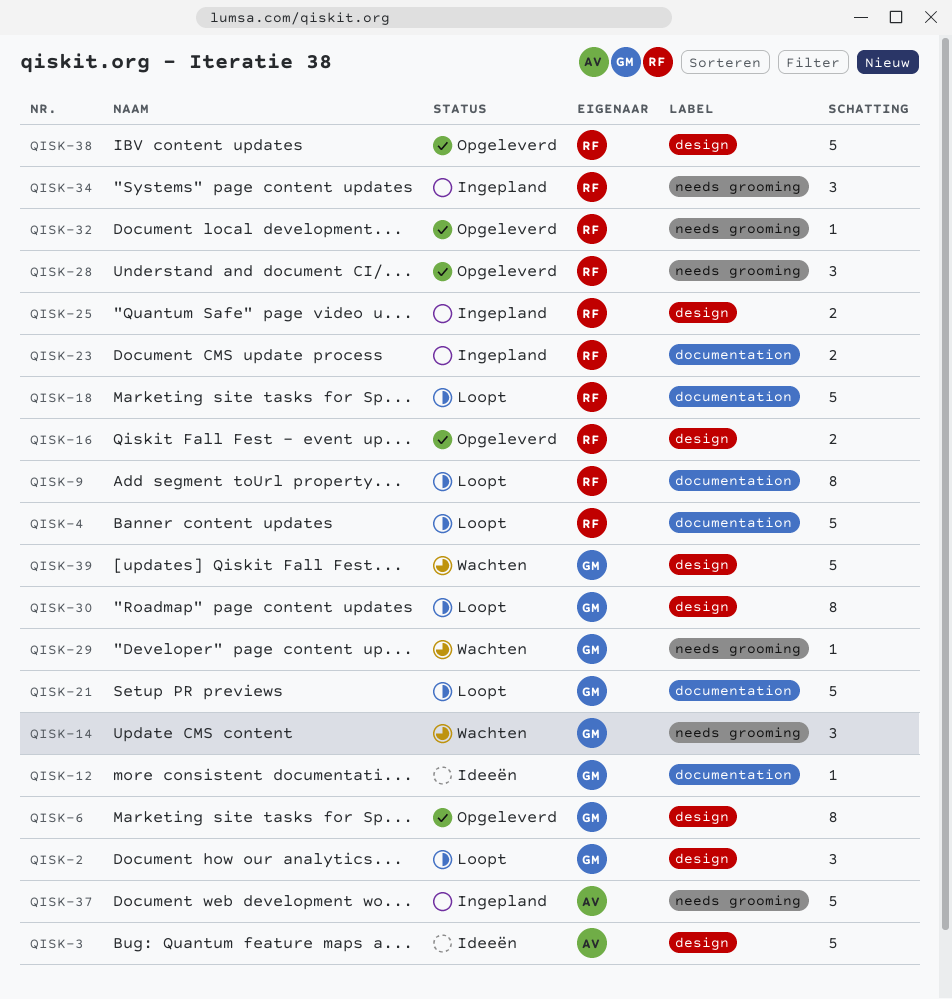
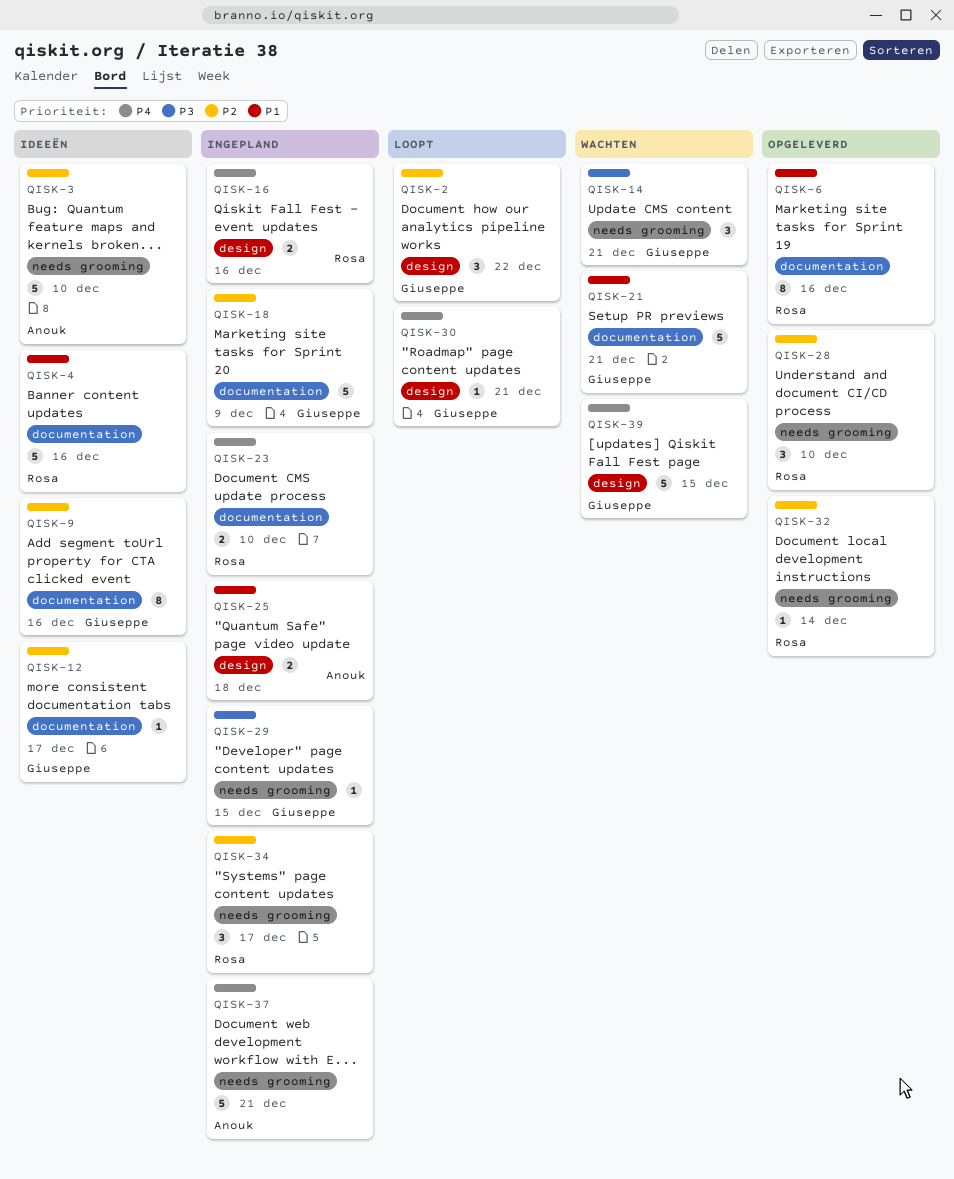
QISK-3, label: design -> needs grooming
QISK-4, status: Loopt -> Ideeën
QISK-6, owner: Giuseppe -> Rosa
QISK-6, label: design -> documentation
QISK-9, status: Loopt -> Ideeën
QISK-9, owner: Rosa -> Giuseppe
QISK-16, status: Opgeleverd -> Ingepland
QISK-18, status: Loopt -> Ingepland
QISK-18, owner: Rosa -> Giuseppe
QISK-21, status: Loopt -> Wachten
QISK-25, owner: Rosa -> Anouk
QISK-29, status: Wachten -> Ingepland
QISK-30, estimate: 8 -> 1
QISK-38: present -> none

